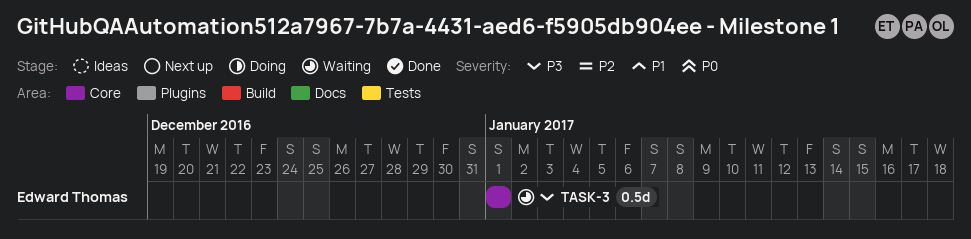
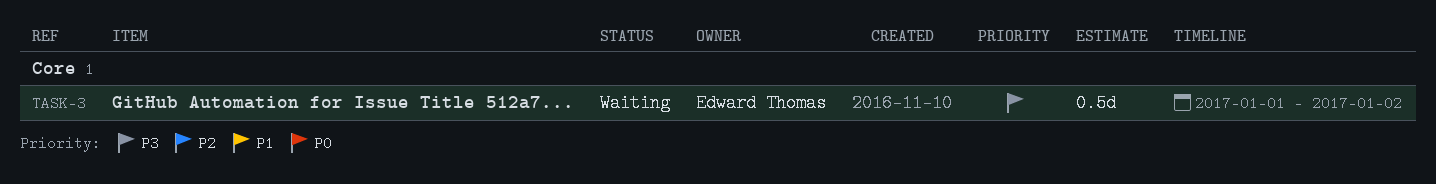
TASK-3, due: Jan 1 -> Jan 2

